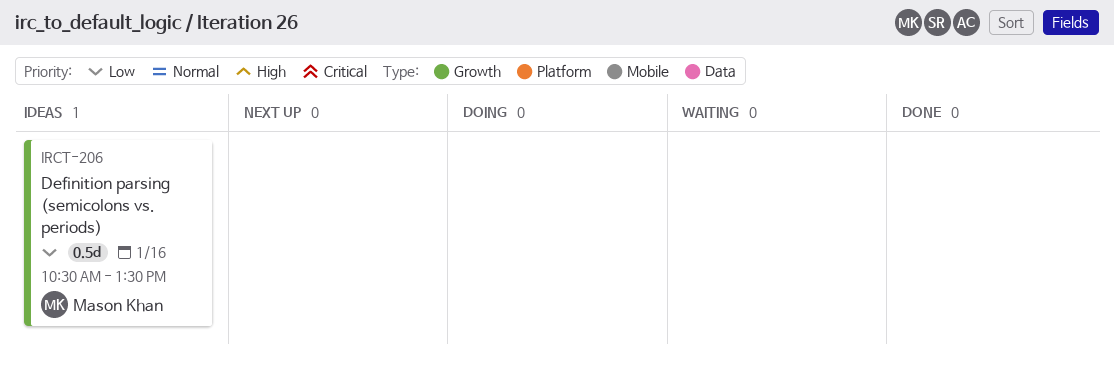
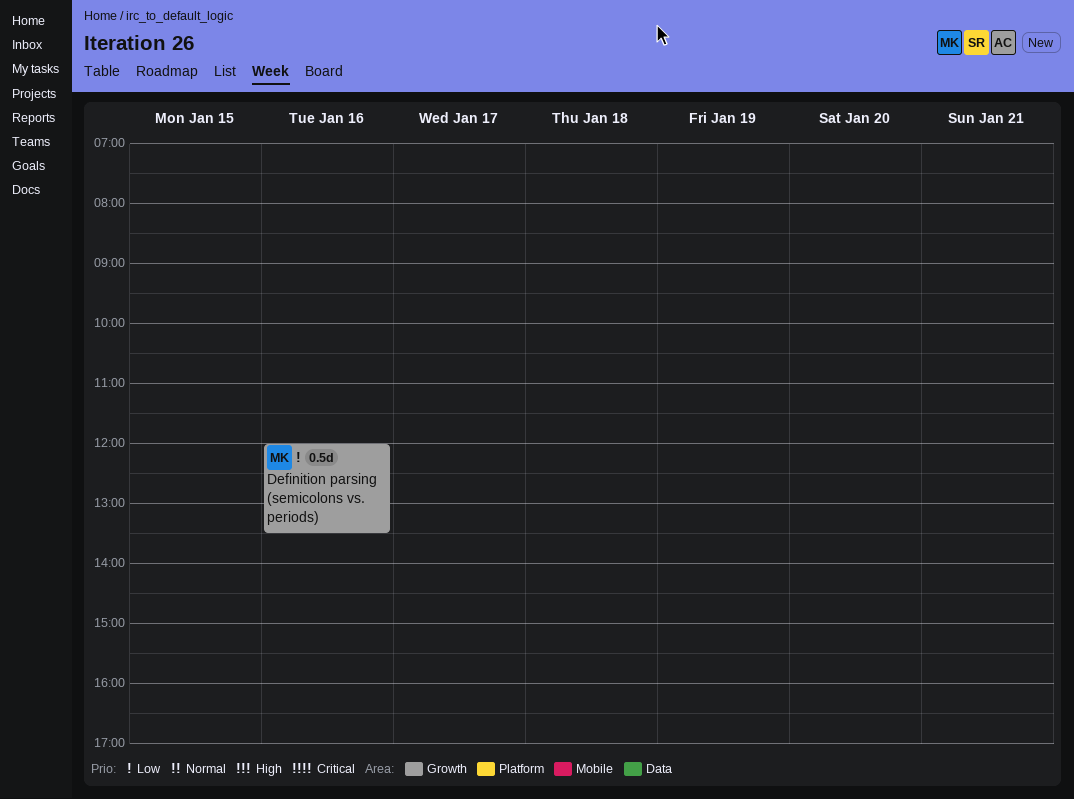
Definition parsing (semicolons vs. periods), begins: 10:30 -> 12:00

